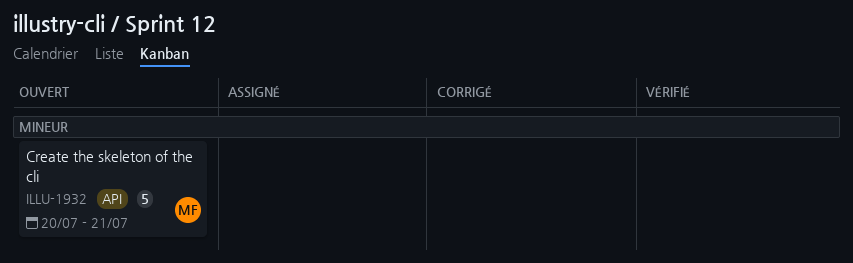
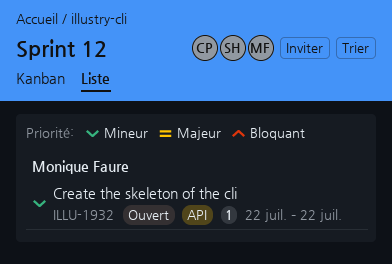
ILLU-1932, estimate: 5 -> 1
ILLU-1932, start: Jul 20 -> Jul 22
ILLU-1932, due: Jul 21 -> Jul 22

